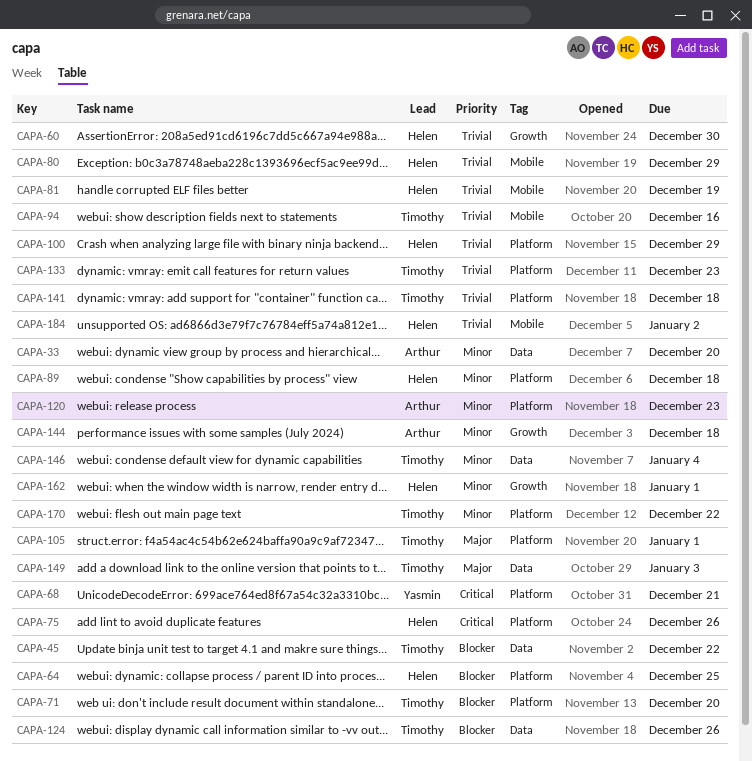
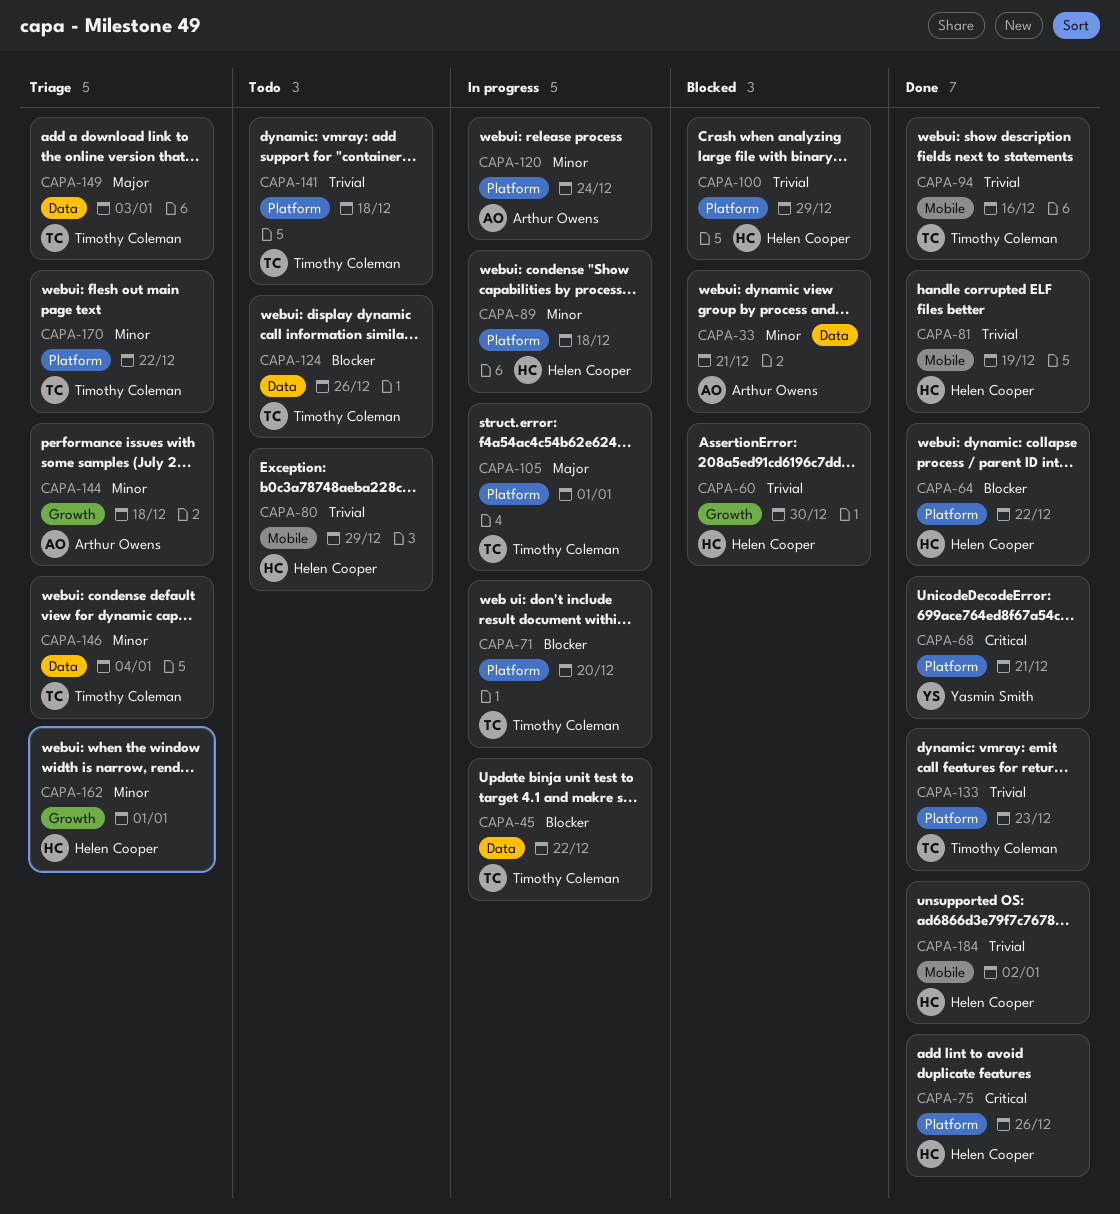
CAPA-33, due: Dec 20 -> Dec 21
CAPA-64, due: Dec 25 -> Dec 22
CAPA-120, due: Dec 23 -> Dec 24

